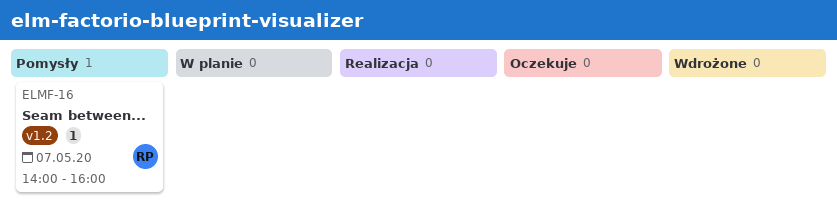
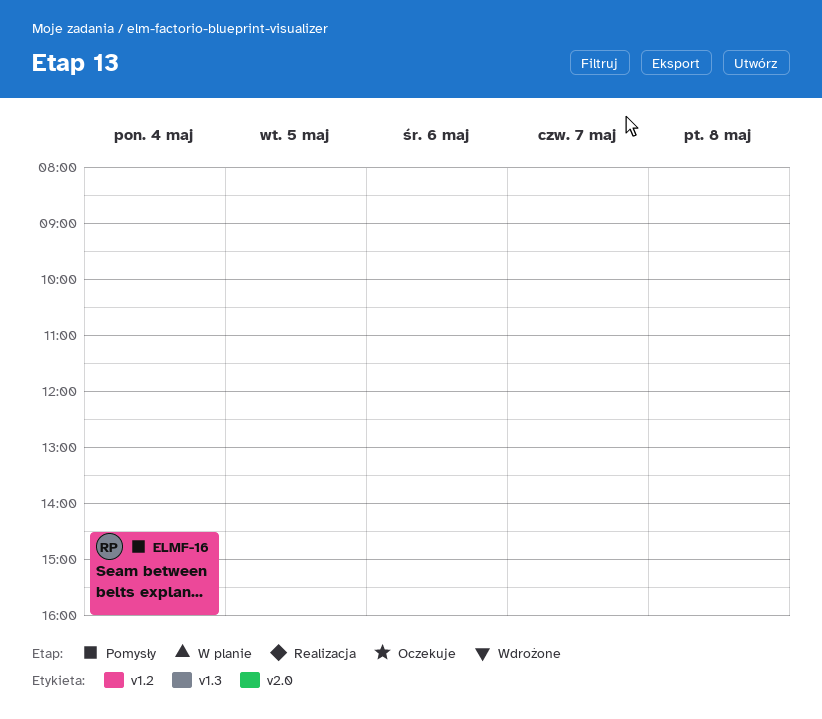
ELMF-16, day: May 7 -> May 4
ELMF-16, begins: 14:00 -> 14:30

